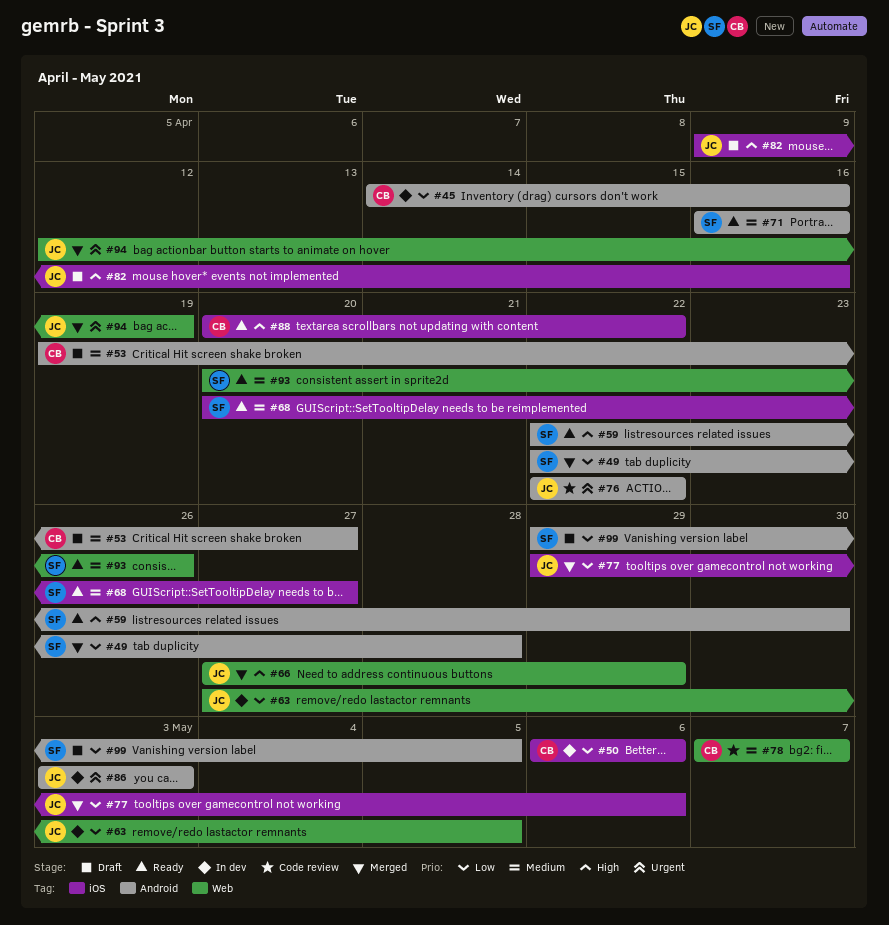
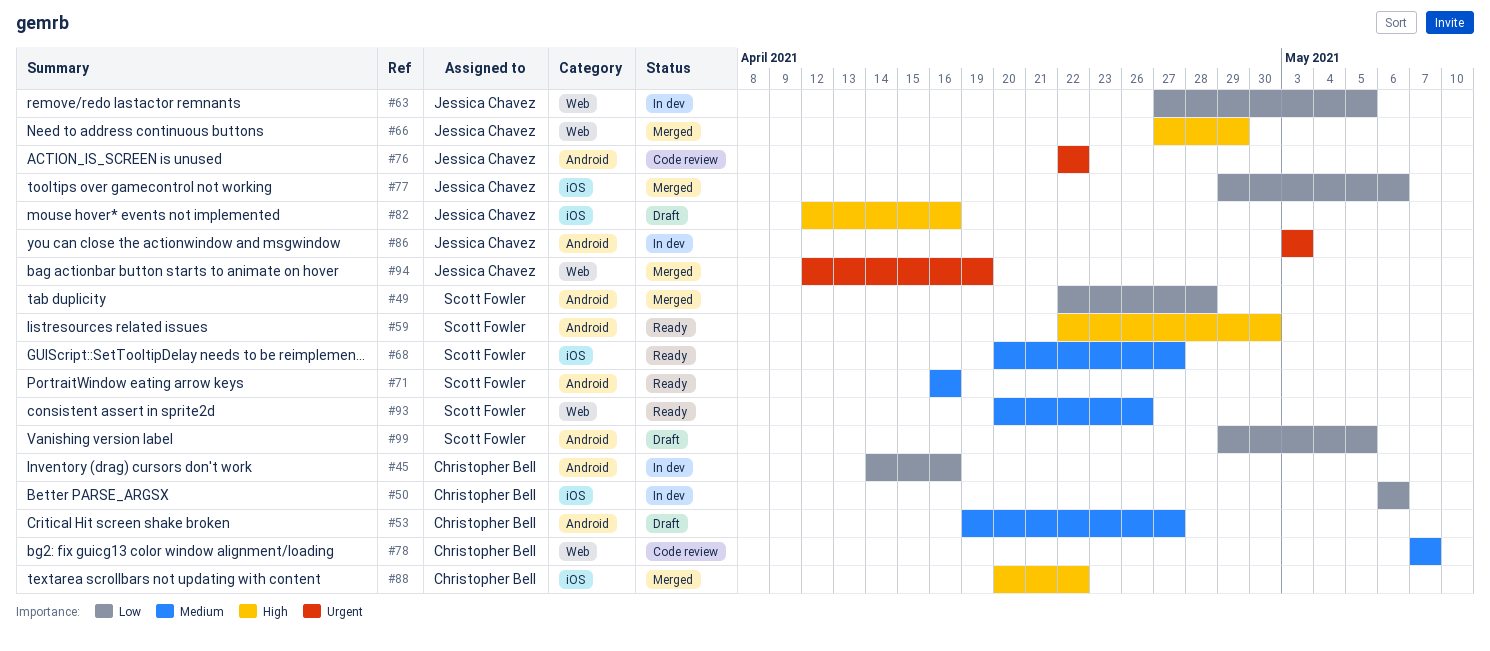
#82, start: Apr 9 -> Apr 12
#88, status: Ready -> Merged

